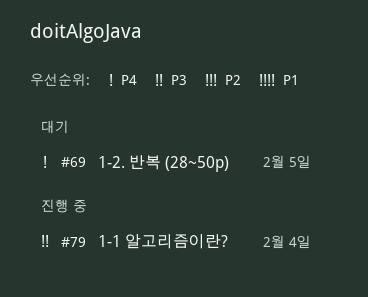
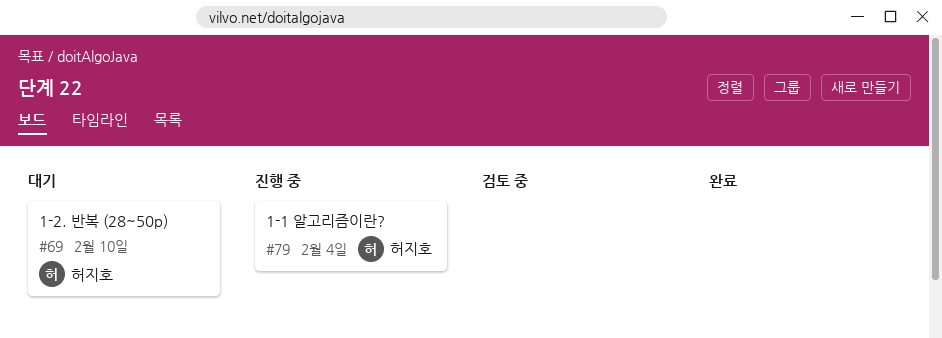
#69, due: Feb 5 -> Feb 10

